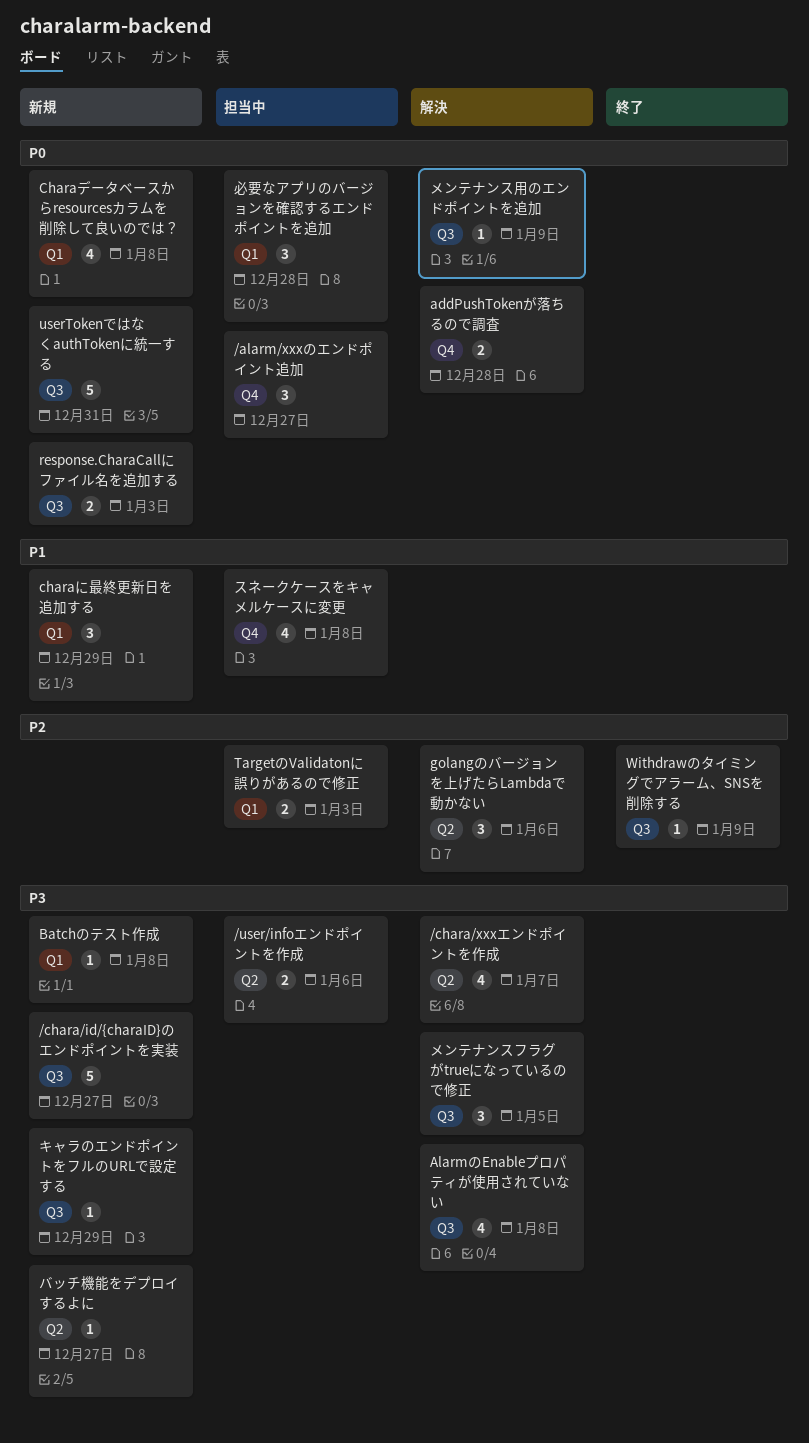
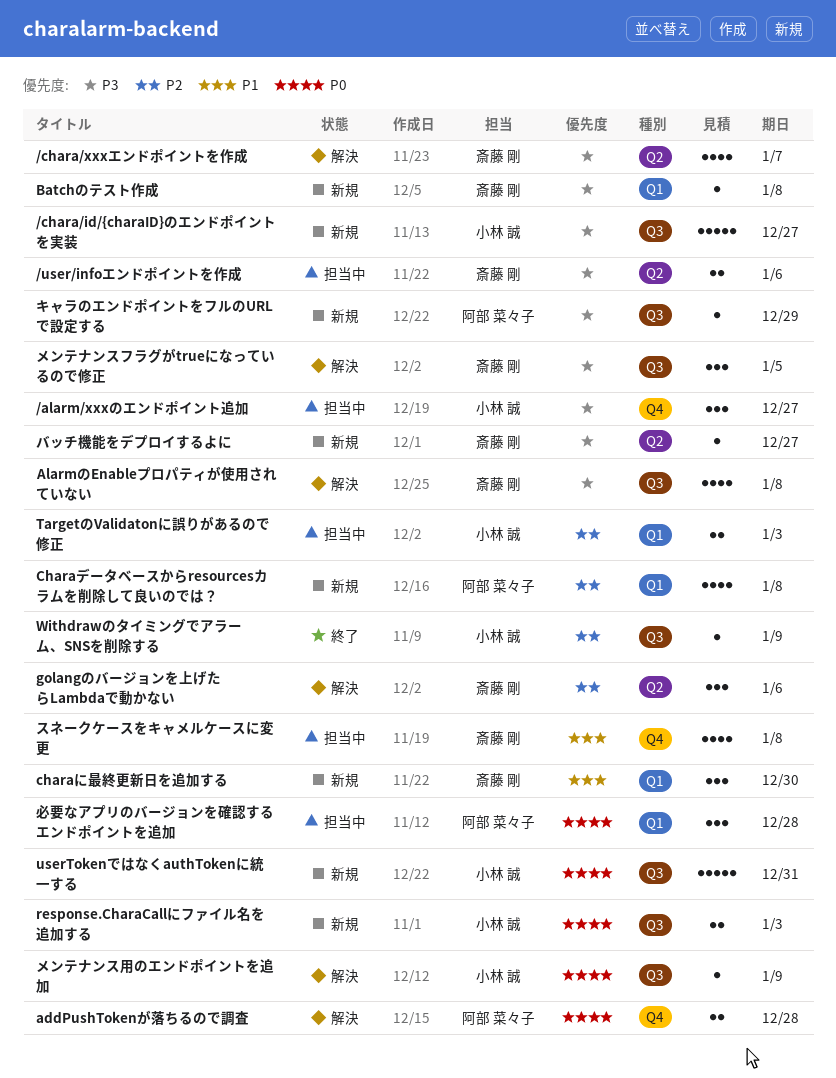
/alarm/xxxのエンドポイント追加, priority: P0 -> P3
charaに最終更新日を追加する, due: Dec 29 -> Dec 30
Charaデータベースからresourcesカラムを削除して良いのでは？, priority: P0 -> P2

